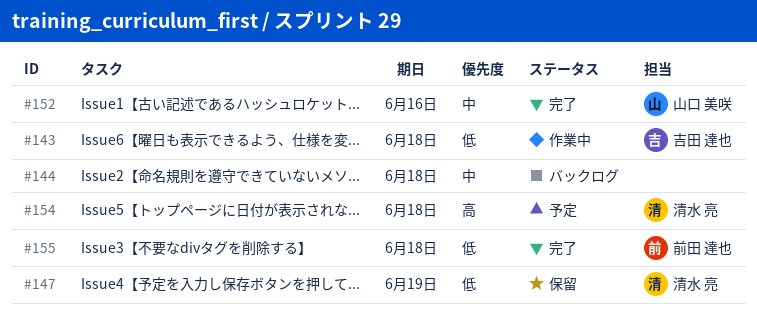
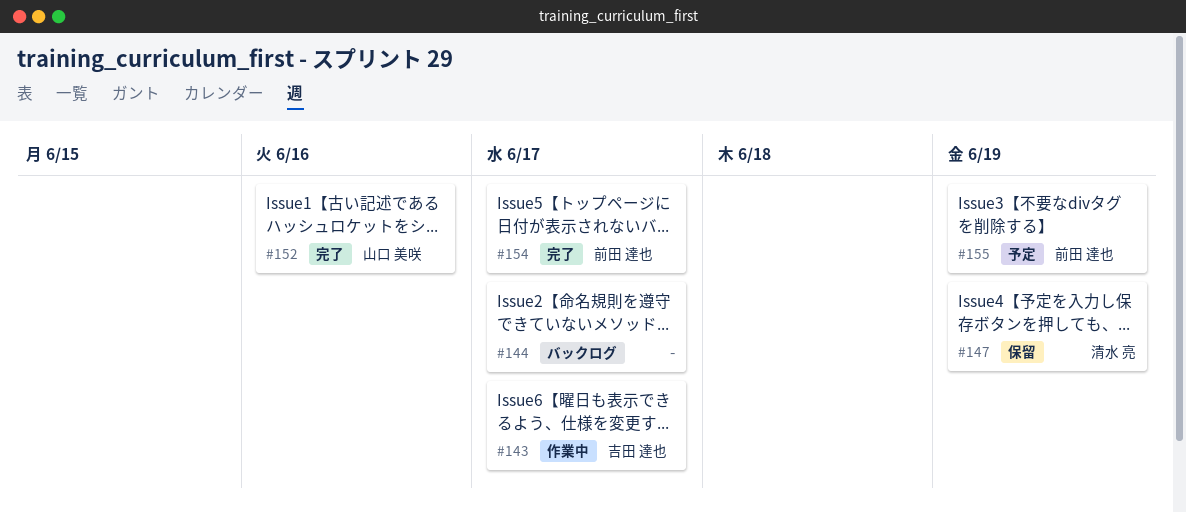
#143, due: Jun 18 -> Jun 17
#144, due: Jun 18 -> Jun 17
#154, status: 予定 -> 完了
#154, owner: 清水 亮 -> 前田 達也
#154, due: Jun 18 -> Jun 17
#155, status: 完了 -> 予定
#155, due: Jun 18 -> Jun 19

